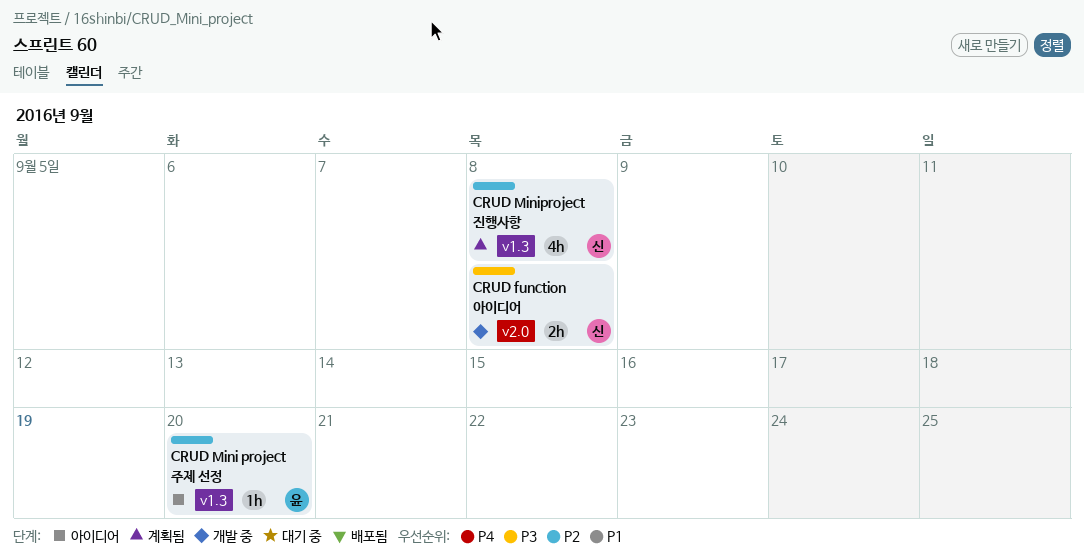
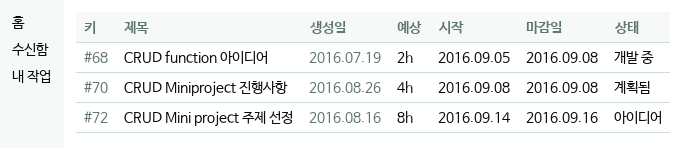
CRUD Mini project 주제 선정, estimate: 1h -> 8h
CRUD Mini project 주제 선정, due: Sep 20 -> Sep 16

